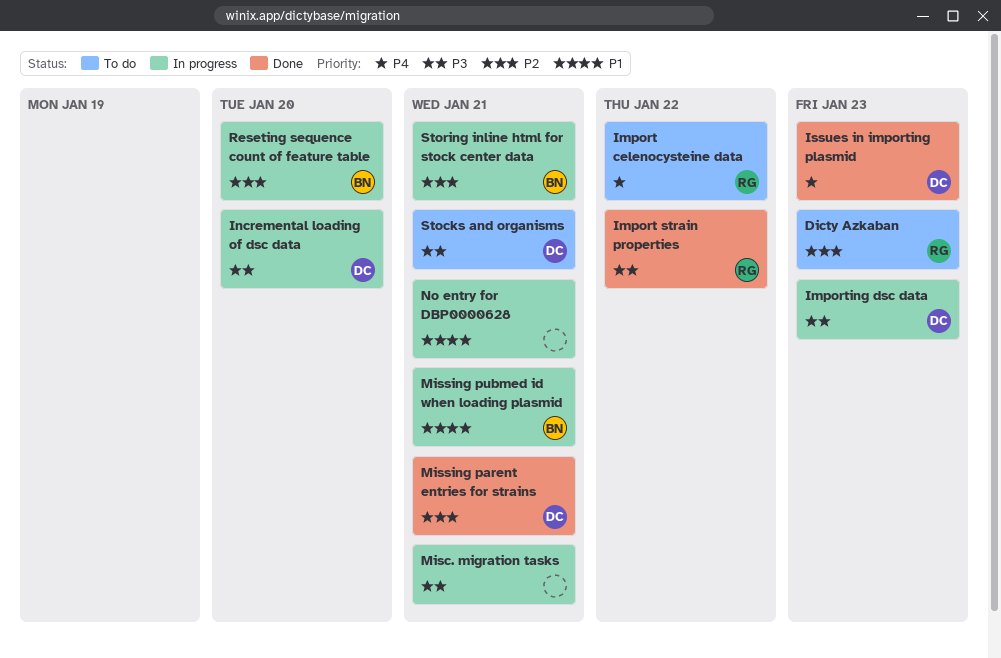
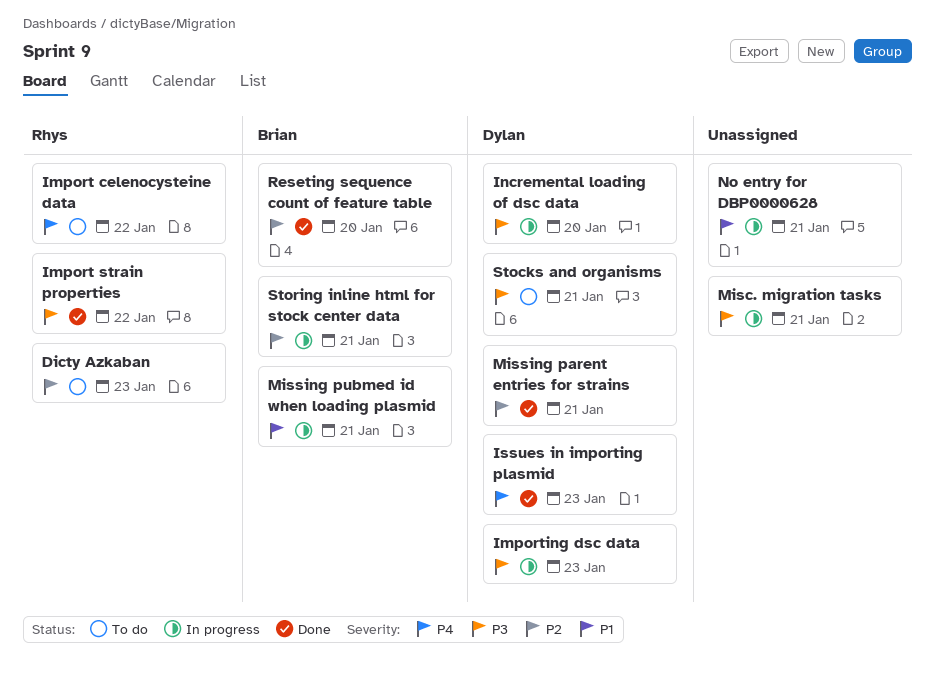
Reseting sequence count of feature table, status: In progress -> Done

